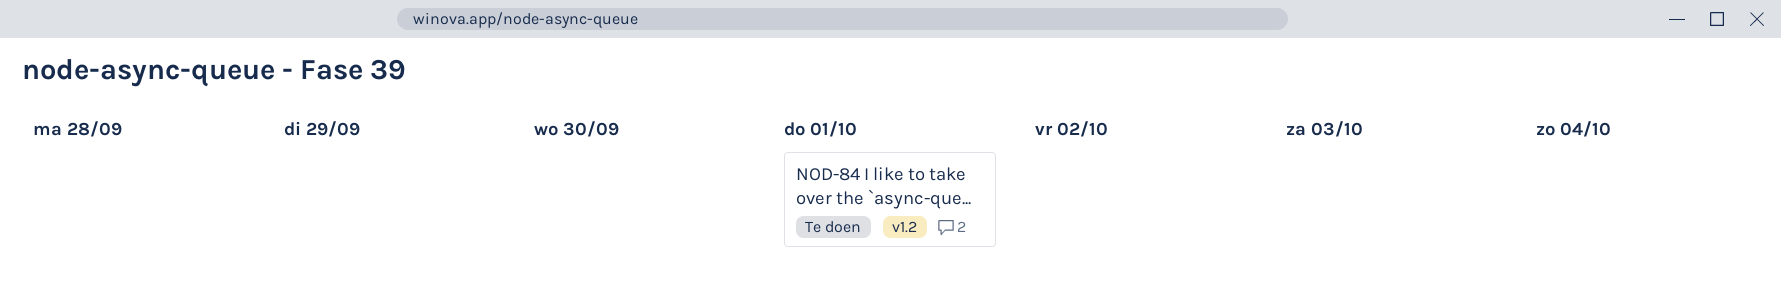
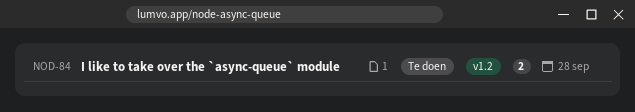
NOD-84, due: Oct 1 -> Sep 28

